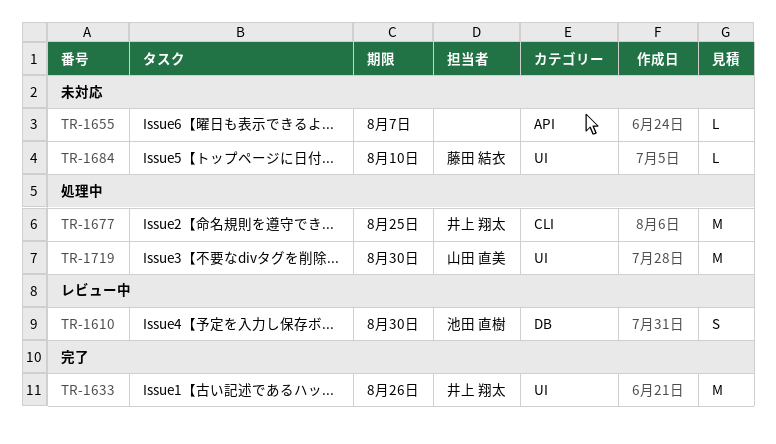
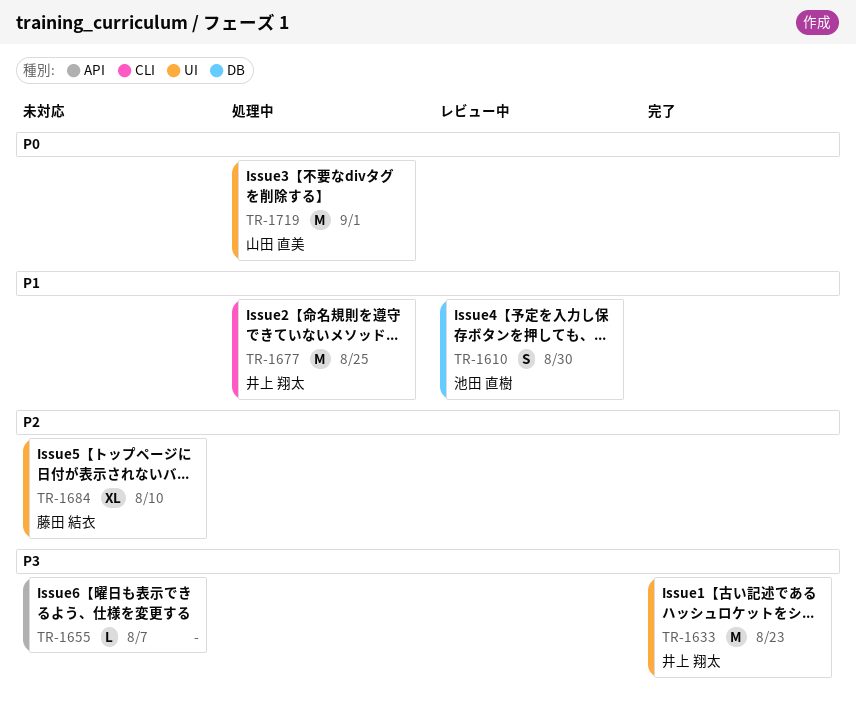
TR-1633, due: Aug 26 -> Aug 23
TR-1684, estimate: L -> XL
TR-1719, due: Aug 30 -> Sep 1

